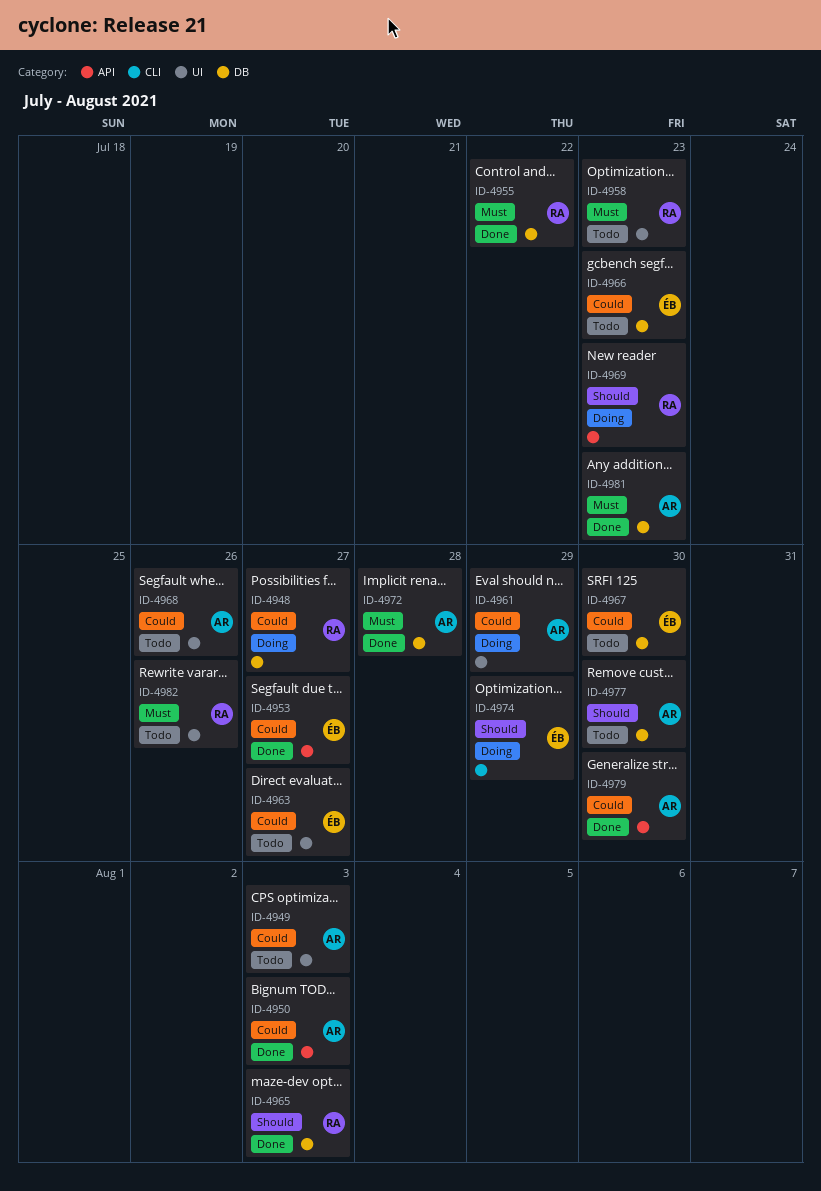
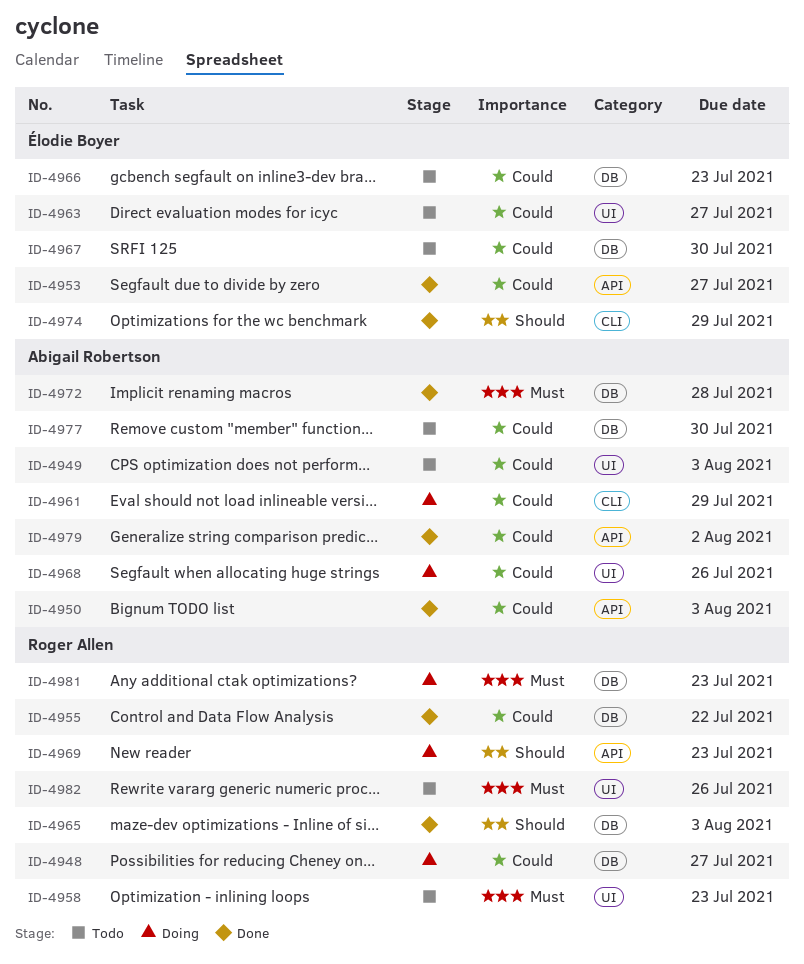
ID-4955, priority: Must -> Could
ID-4961, label: UI -> CLI
ID-4968, status: Todo -> Doing
ID-4974, status: Doing -> Done
ID-4977, priority: Should -> Could
ID-4979, due: Jul 30 -> Aug 2
ID-4981, status: Done -> Doing
ID-4981, owner: Abigail Robertson -> Roger Allen

